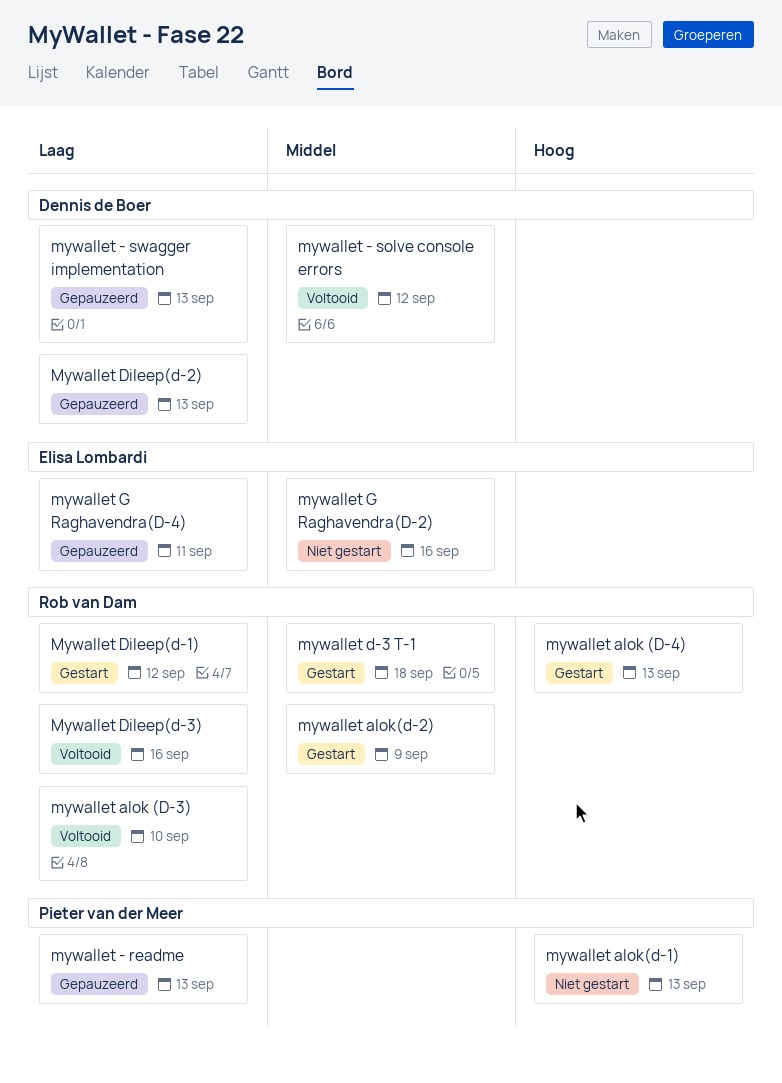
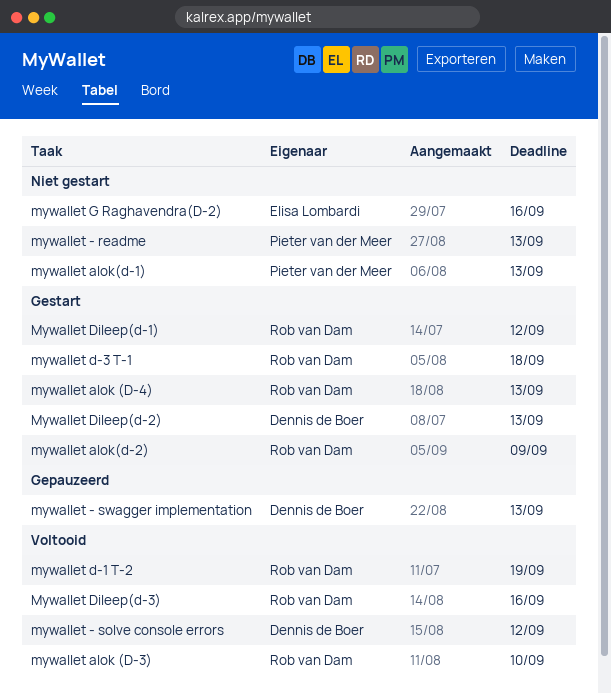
mywallet - readme, status: Gepauzeerd -> Niet gestart
mywallet d-1 T-2: none -> present
Mywallet Dileep(d-2), status: Gepauzeerd -> Gestart
mywallet G Raghavendra(D-4): present -> none

